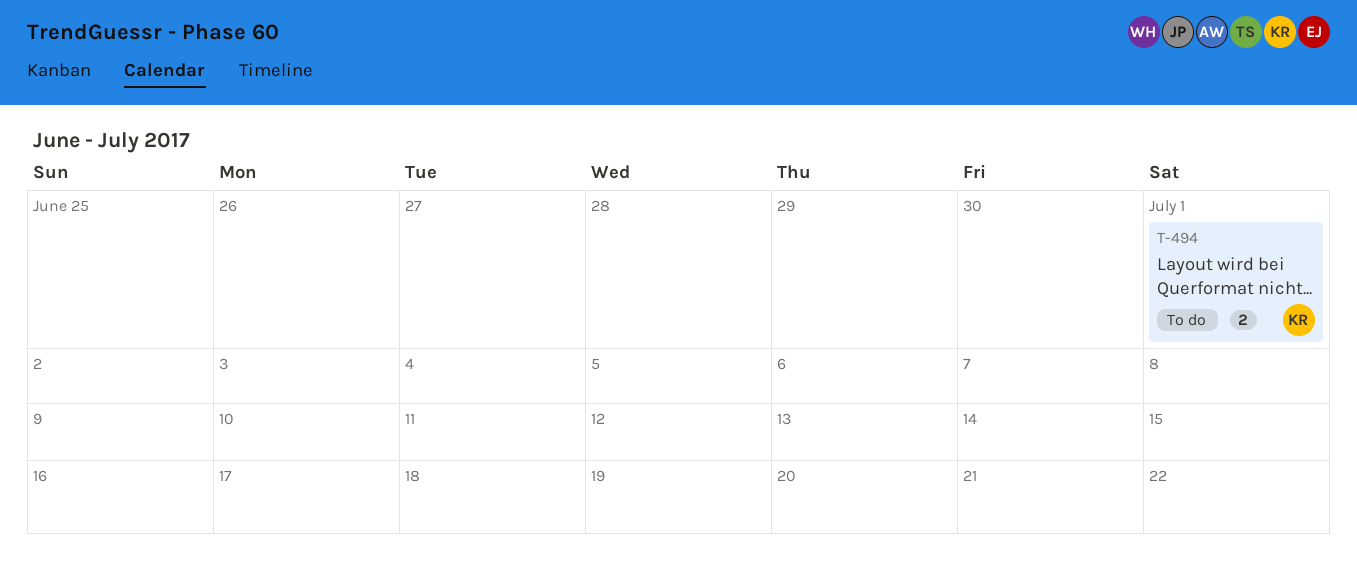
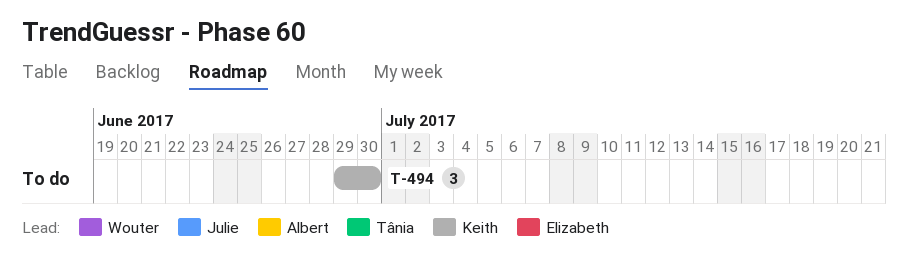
T-494, estimate: 2 -> 3
T-494, due: Jul 1 -> Jun 30

